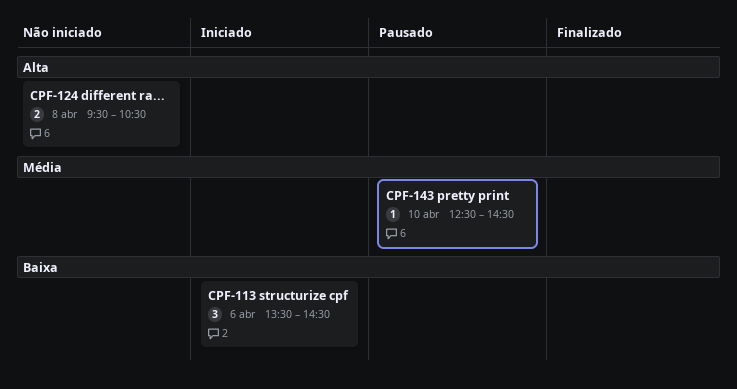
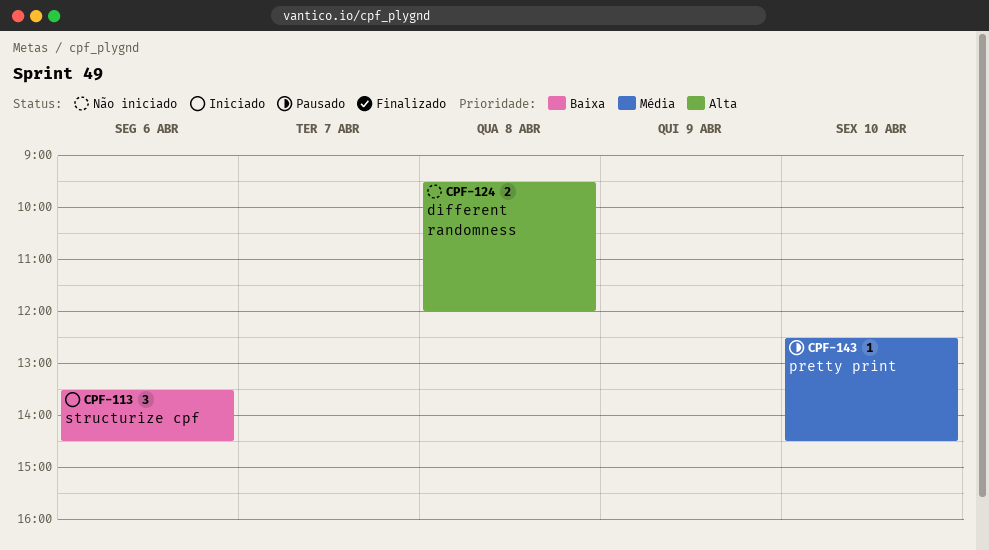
CPF-124, ends: 10:30 -> 12:00

